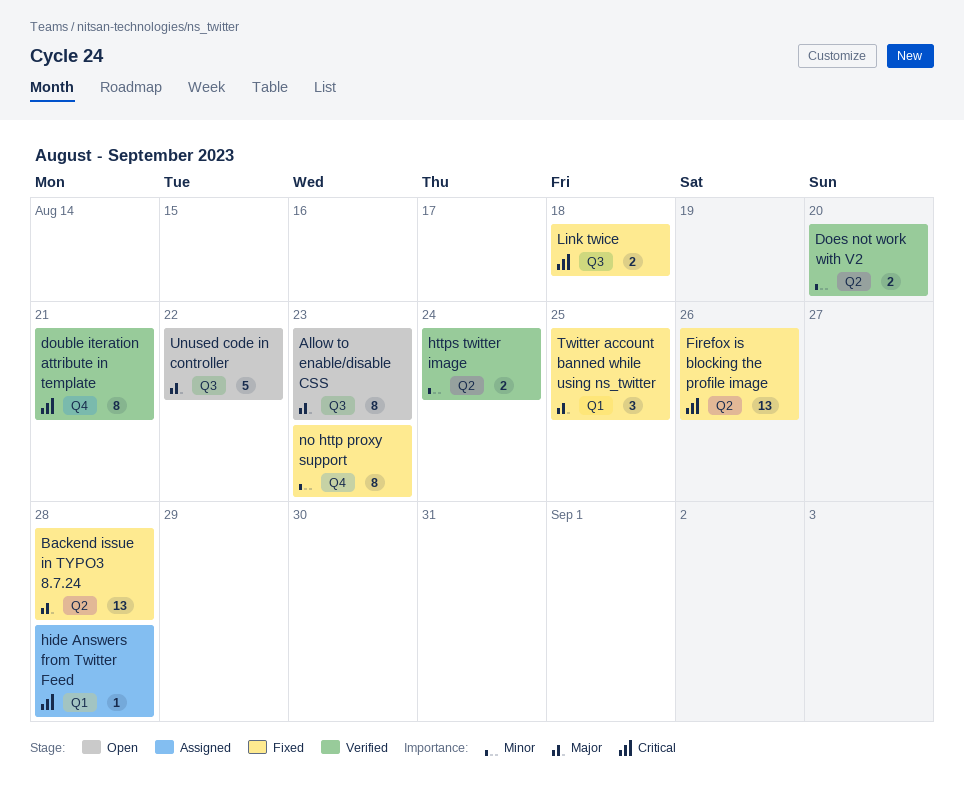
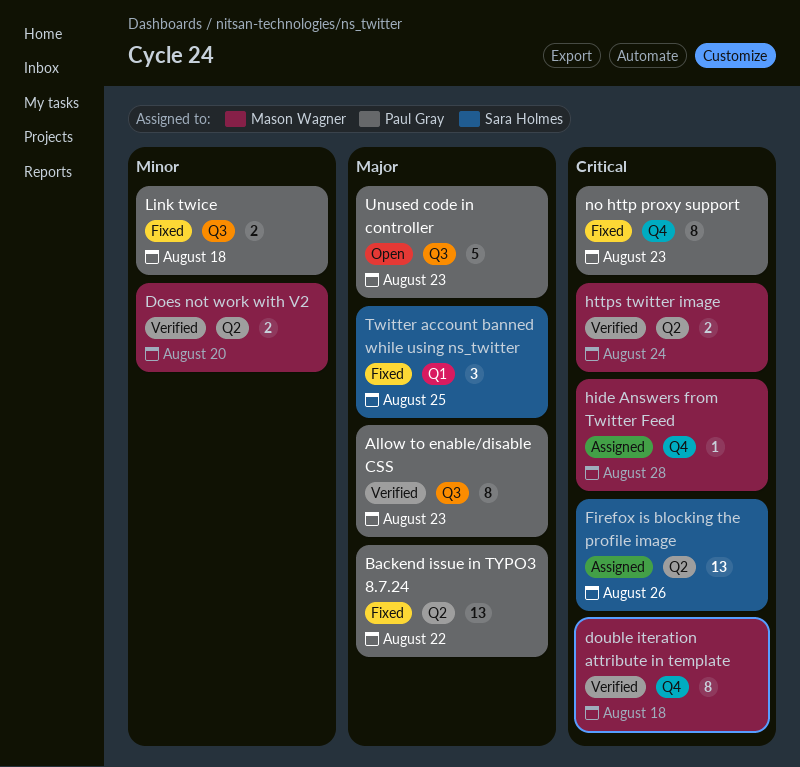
Allow to enable/disable CSS, status: Open -> Verified
Backend issue in TYPO3 8.7.24, due: Aug 28 -> Aug 22
double iteration attribute in template, due: Aug 21 -> Aug 18
Firefox is blocking the profile image, status: Fixed -> Assigned
hide Answers from Twitter Feed, label: Q1 -> Q4
https twitter image, priority: Minor -> Critical
Link twice, priority: Critical -> Minor
no http proxy support, priority: Minor -> Critical
Unused code in controller, due: Aug 22 -> Aug 23

